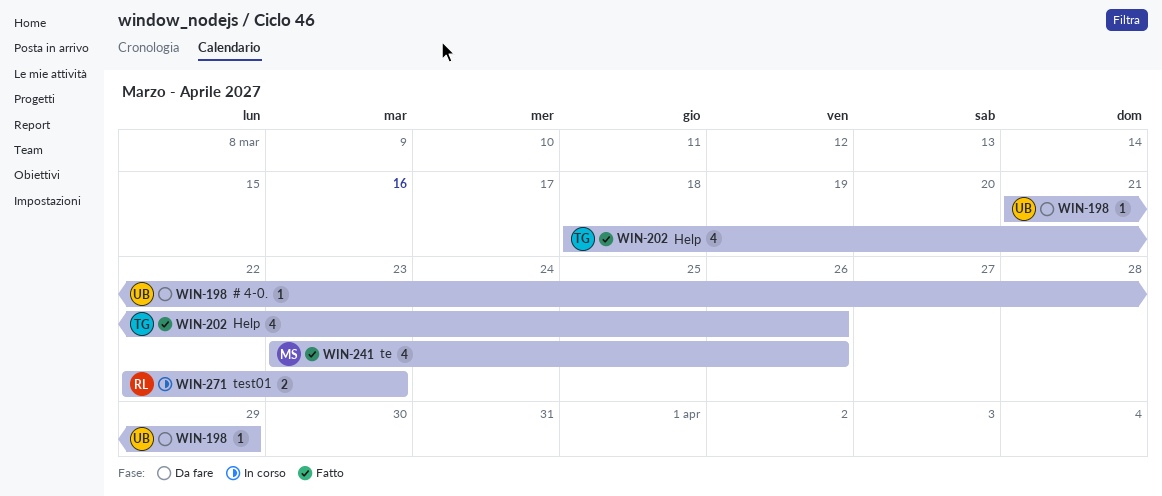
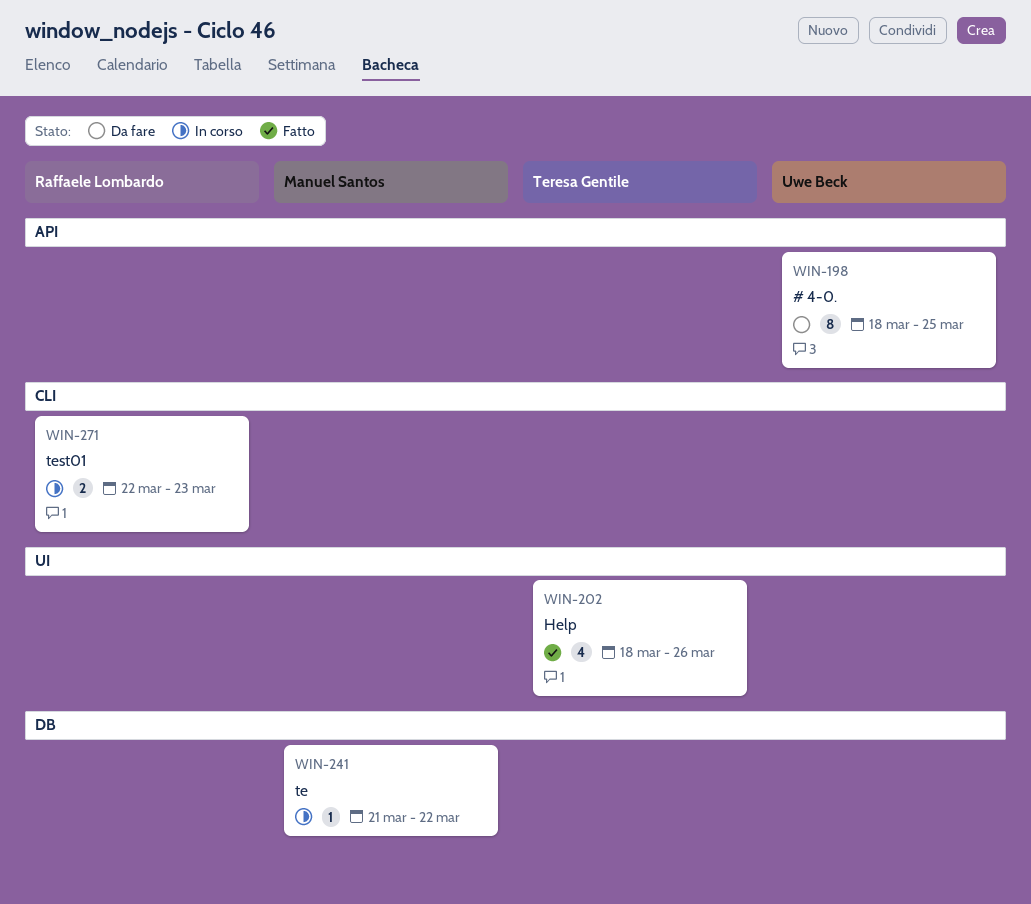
WIN-198, estimate: 1 -> 8
WIN-198, start: Mar 21 -> Mar 18
WIN-198, due: Mar 29 -> Mar 25
WIN-241, status: Fatto -> In corso
WIN-241, estimate: 4 -> 1
WIN-241, start: Mar 23 -> Mar 21
WIN-241, due: Mar 26 -> Mar 22

